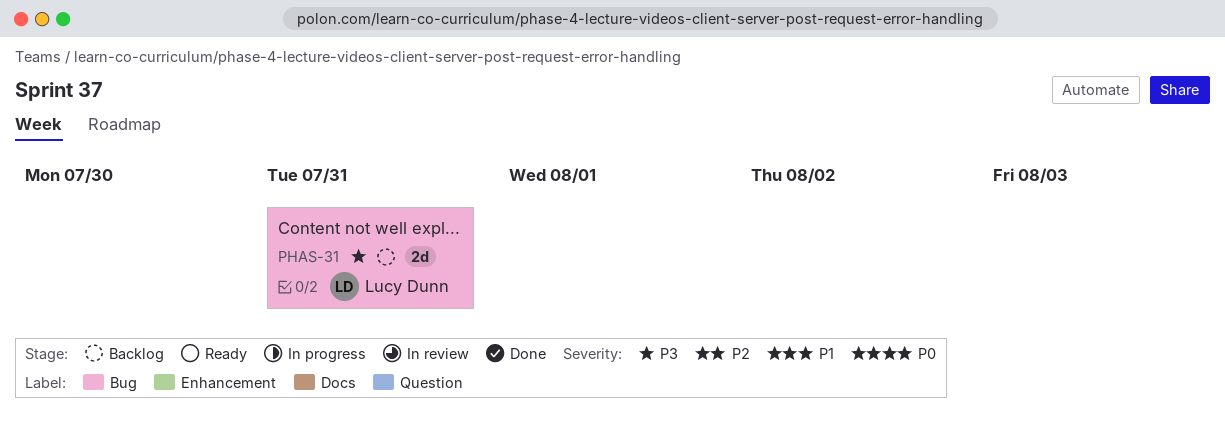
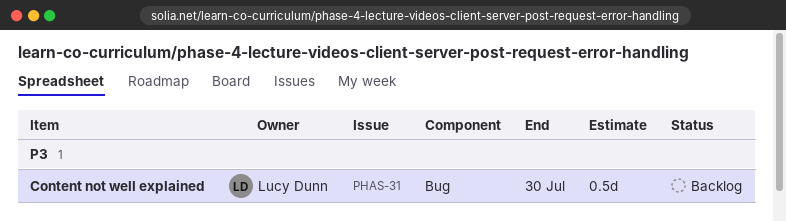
PHAS-31, estimate: 2d -> 0.5d
PHAS-31, due: Jul 31 -> Jul 30

